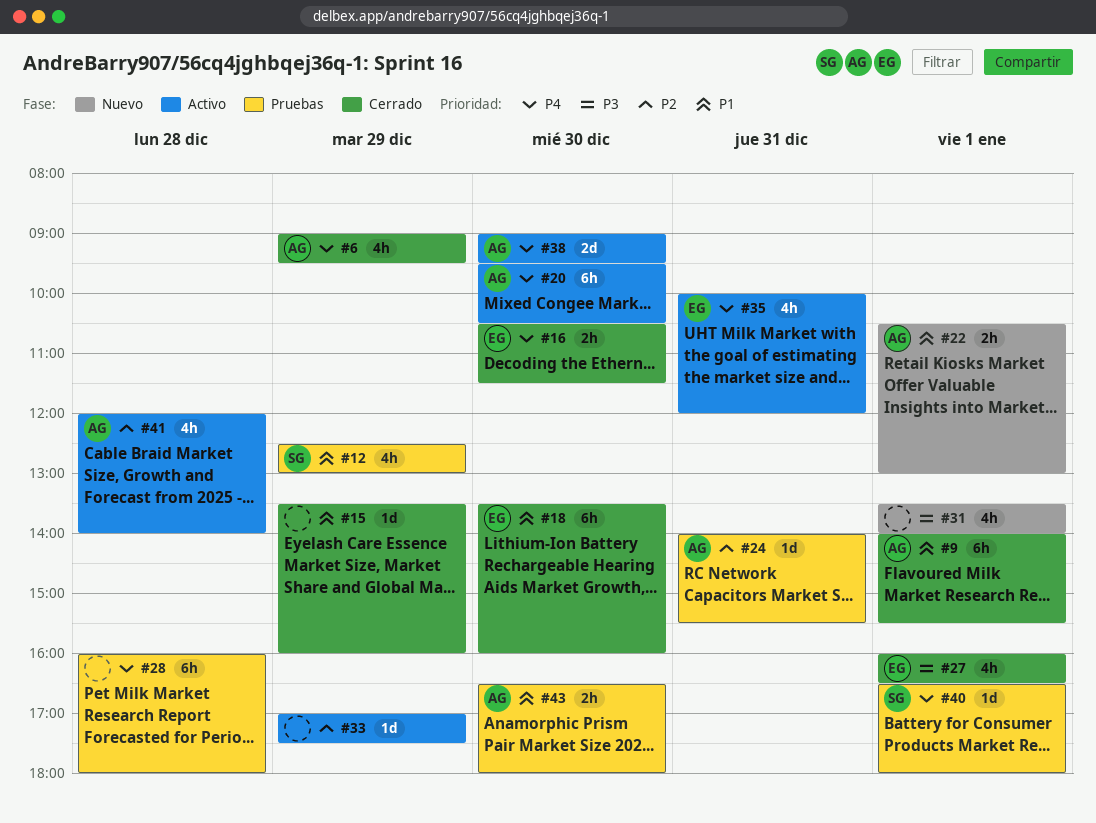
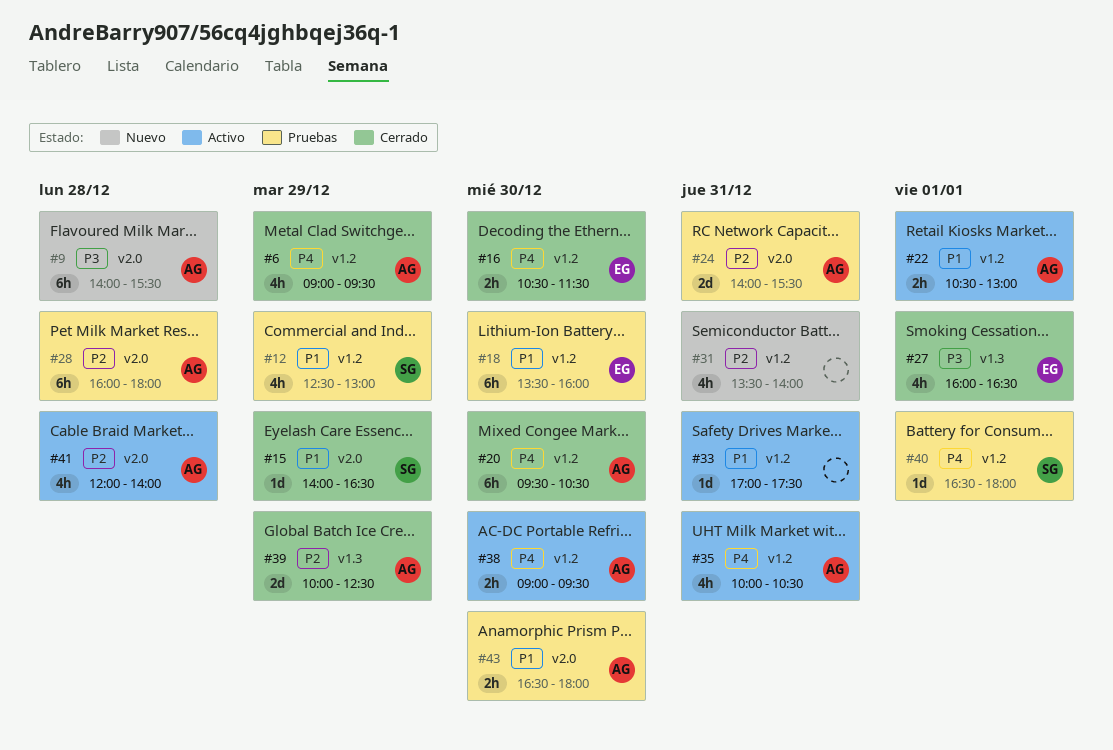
#9, status: Cerrado -> Nuevo
#9, priority: P1 -> P3
#9, day: Jan 1 -> Dec 28
#15, owner: none -> SG
#15, begins: 13:30 -> 14:00
#15, ends: 16:00 -> 16:30
#18, status: Cerrado -> Pruebas
#20, status: Activo -> Cerrado
#22, status: Nuevo -> Activo
#24, estimate: 1d -> 2d
#28, owner: none -> AG
#28, priority: P4 -> P2
#31, priority: P3 -> P2
#31, day: Jan 1 -> Dec 31
#33, priority: P2 -> P1
#33, day: Dec 29 -> Dec 31
#35, owner: EG -> AG
#35, ends: 12:00 -> 10:30
#38, estimate: 2d -> 2h
#39: none -> present

